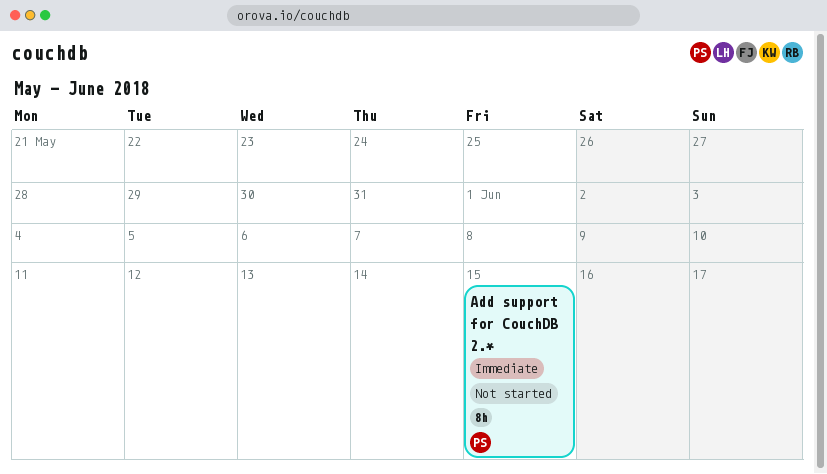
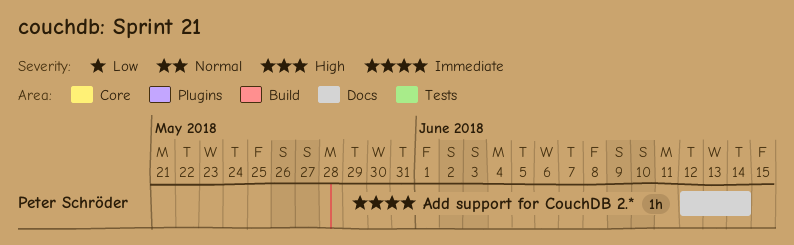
Add support for CouchDB 2.*, estimate: 8h -> 1h
Add support for CouchDB 2.*, due: Jun 15 -> Jun 14

